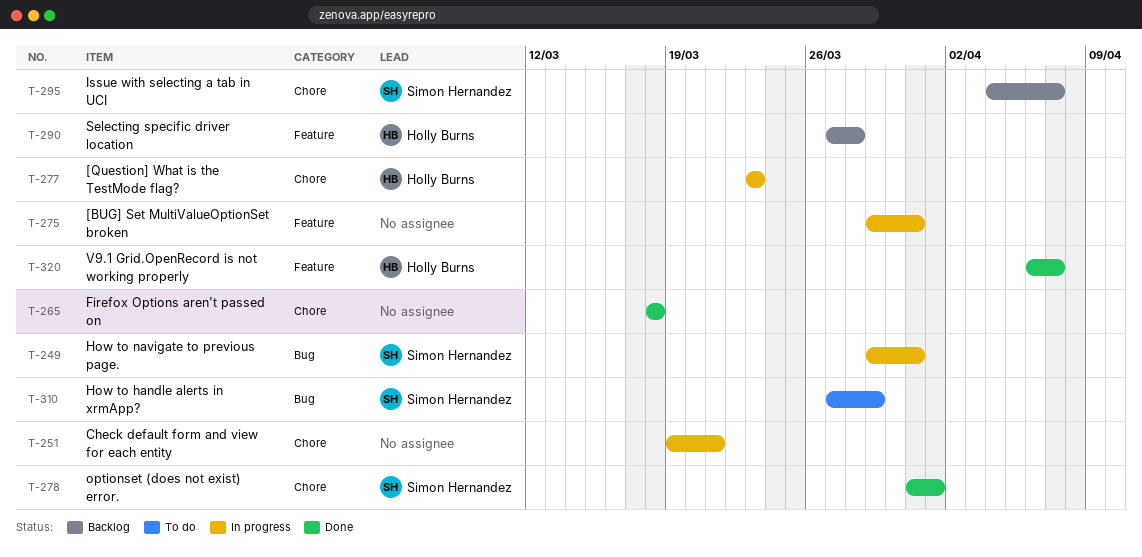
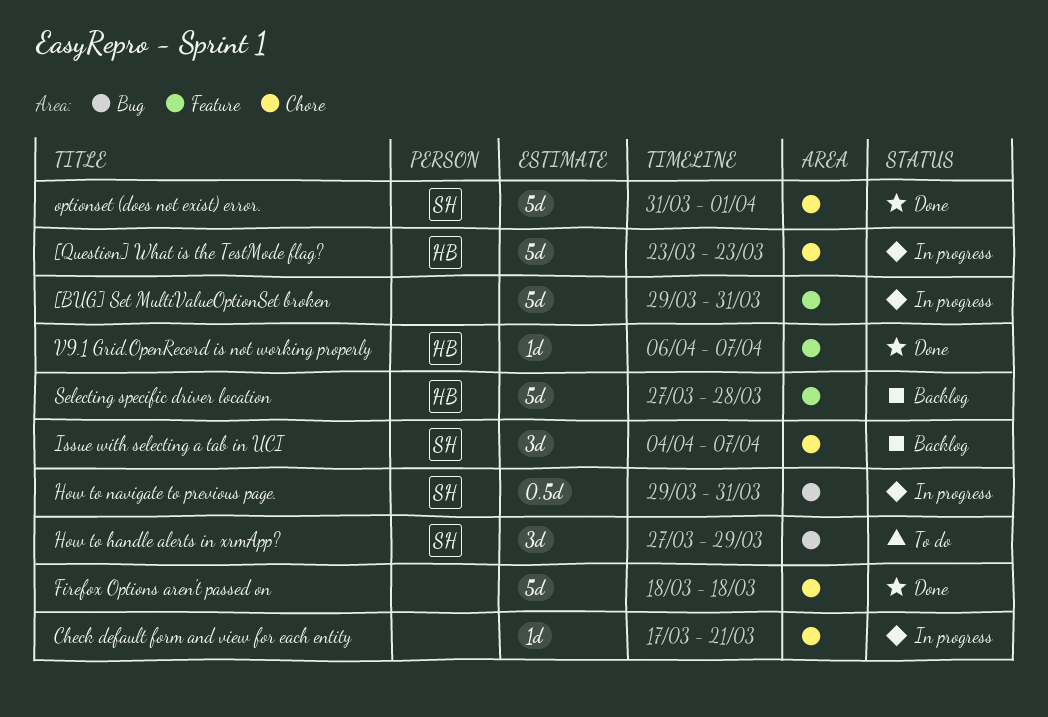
Check default form and view for each entity, start: Mar 19 -> Mar 17

